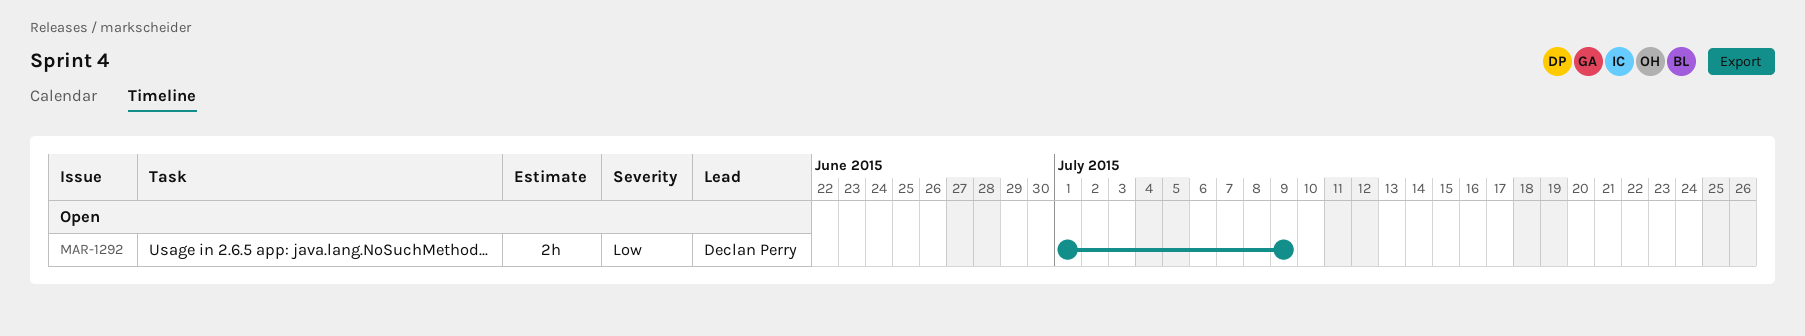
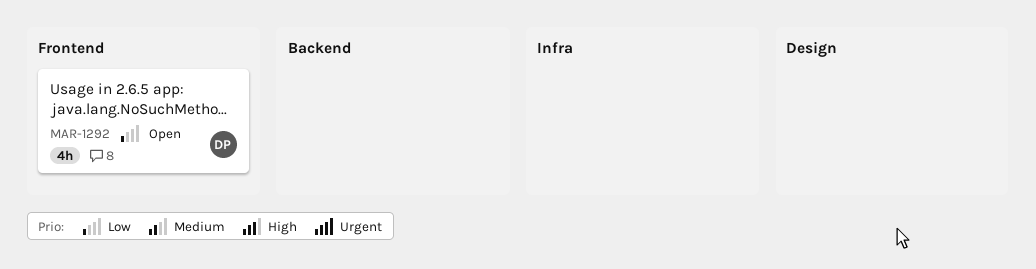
MAR-1292, estimate: 2h -> 4h

